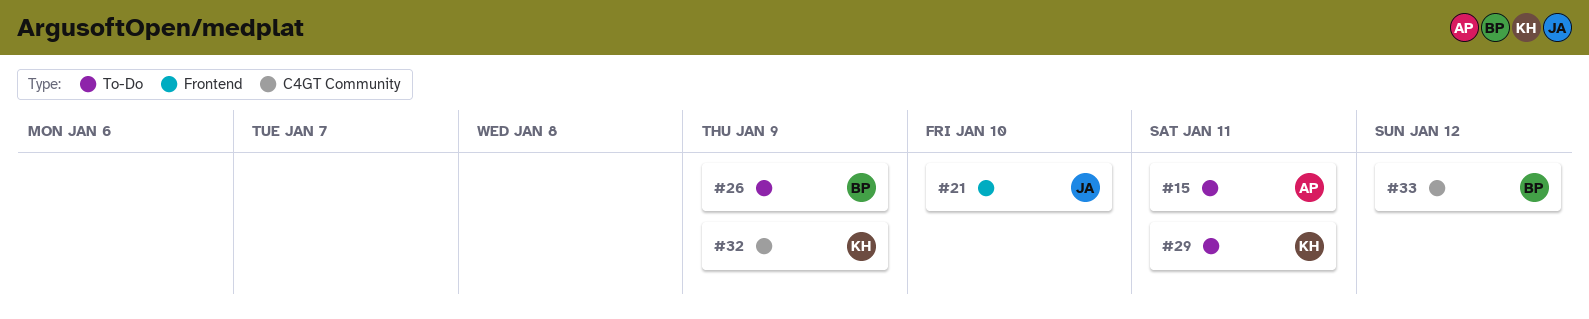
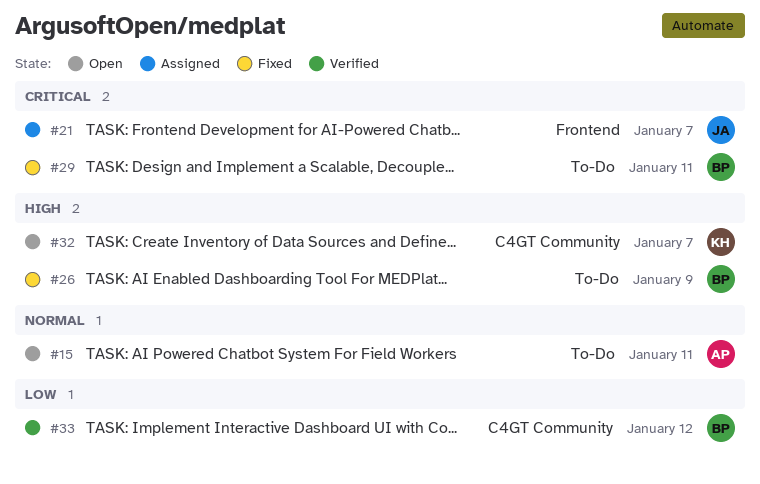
#21, due: Jan 10 -> Jan 7
#29, owner: KH -> BP
#32, due: Jan 9 -> Jan 7

